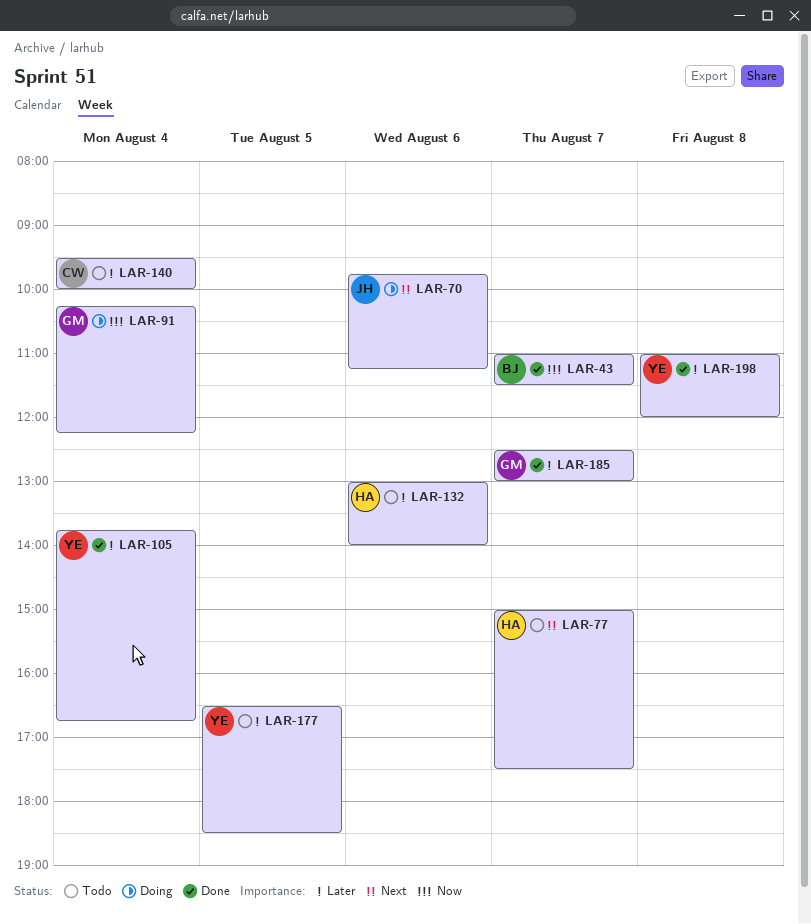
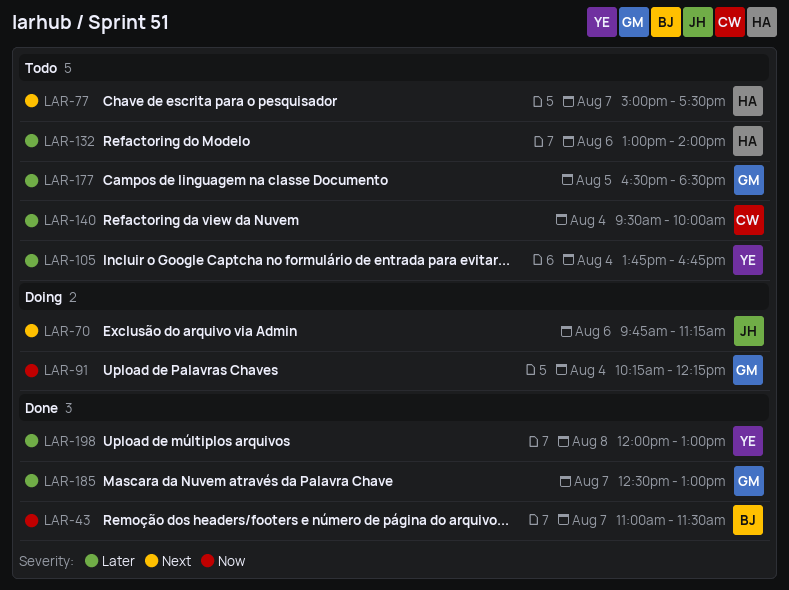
LAR-105, status: Done -> Todo
LAR-177, owner: YE -> GM
LAR-198, begins: 11:00 -> 12:00
LAR-198, ends: 12:00 -> 13:00

